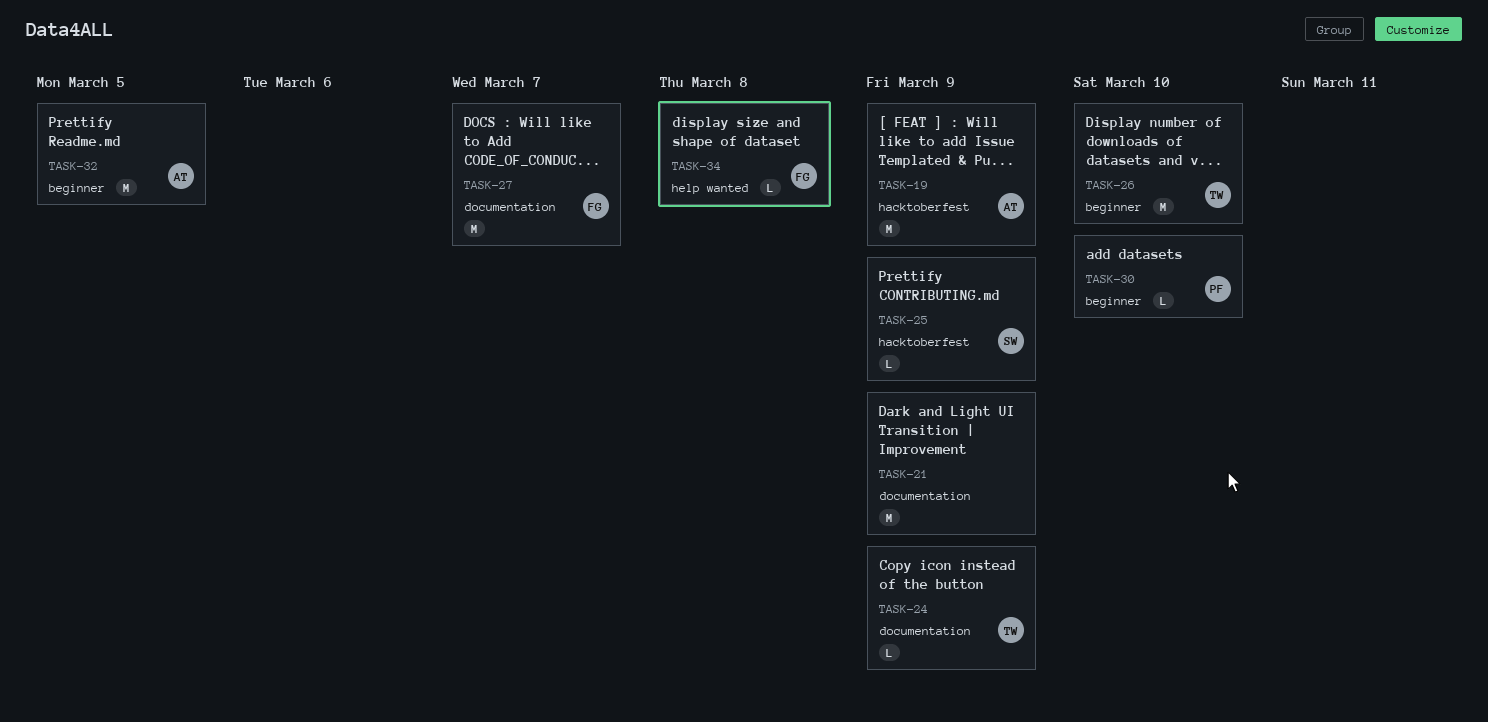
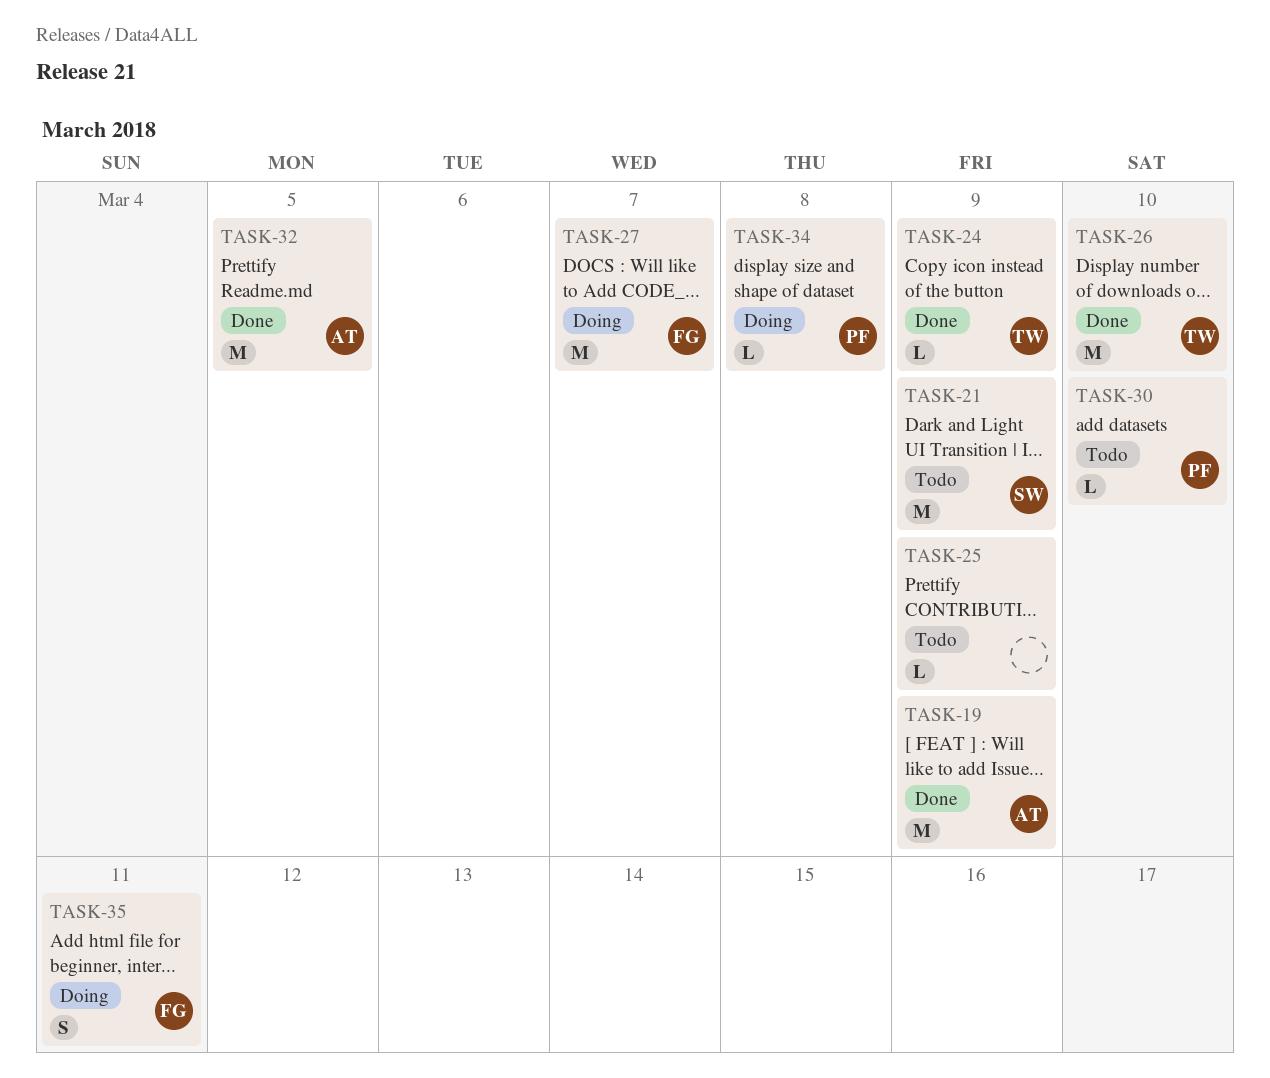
TASK-21, owner: none -> SW
TASK-25, owner: SW -> none
TASK-34, owner: FG -> PF
TASK-35: none -> present

